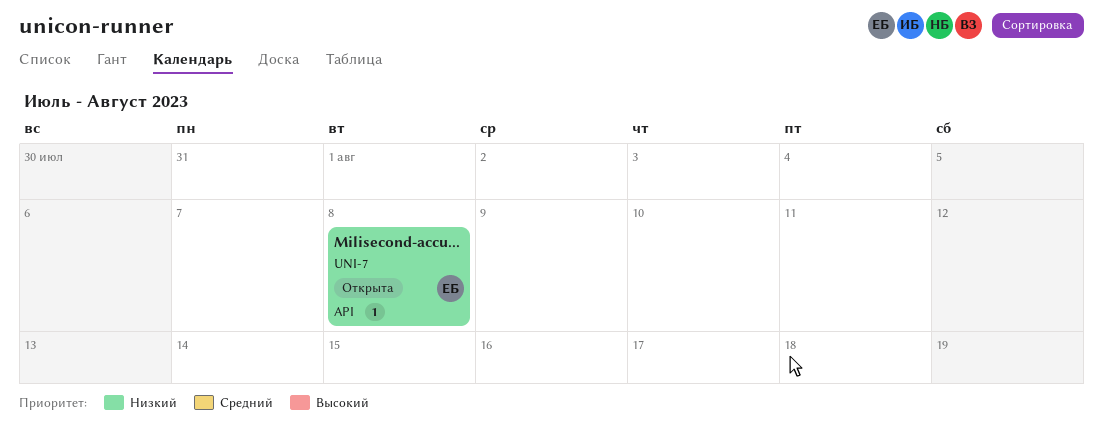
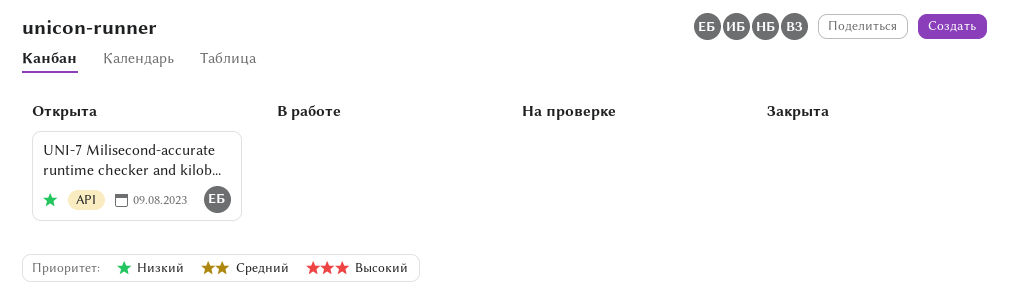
UNI-7, due: Aug 8 -> Aug 9

